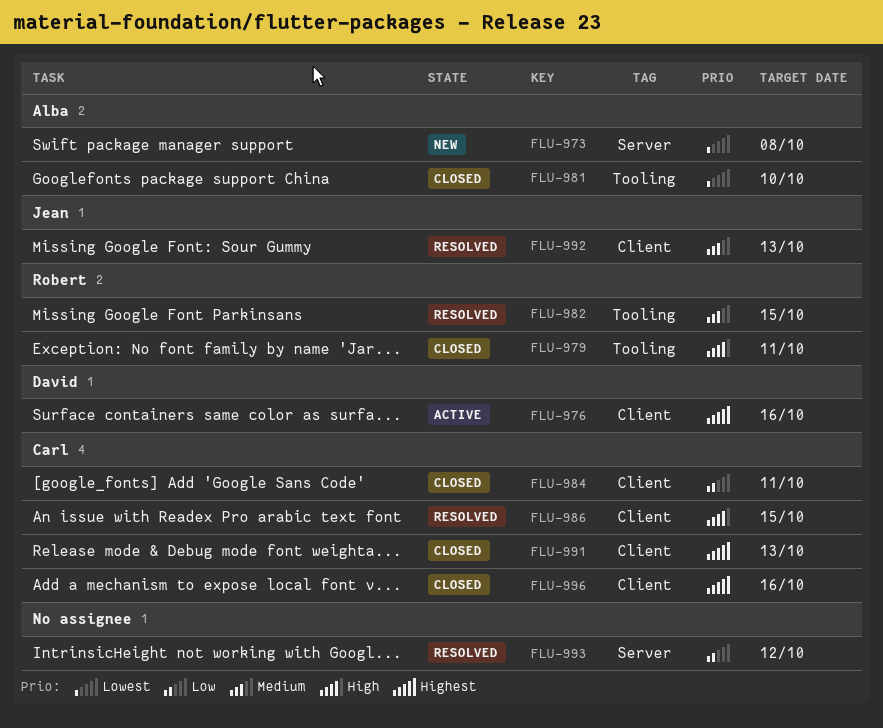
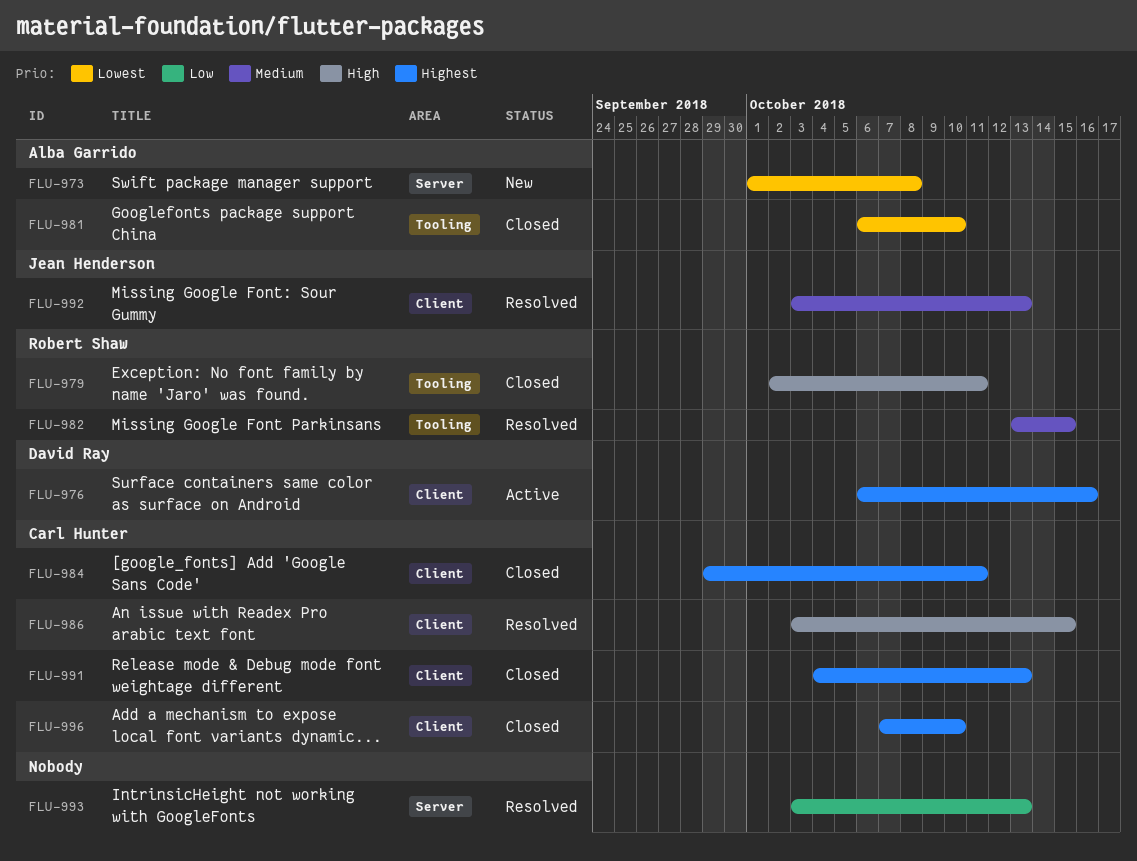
FLU-984, priority: Low -> Highest
FLU-993, due: Oct 12 -> Oct 13
FLU-996, due: Oct 16 -> Oct 10

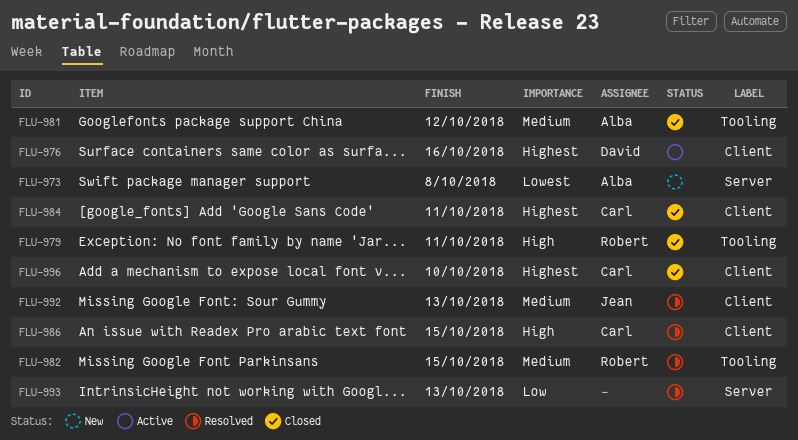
FLU-981, priority: Lowest -> Medium
FLU-981, due: Oct 10 -> Oct 12
FLU-991: present -> none

